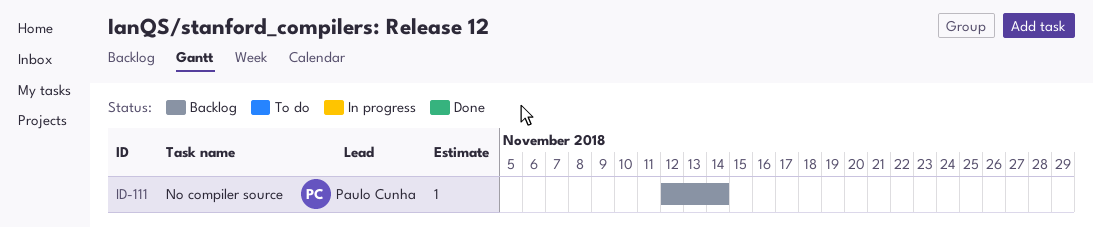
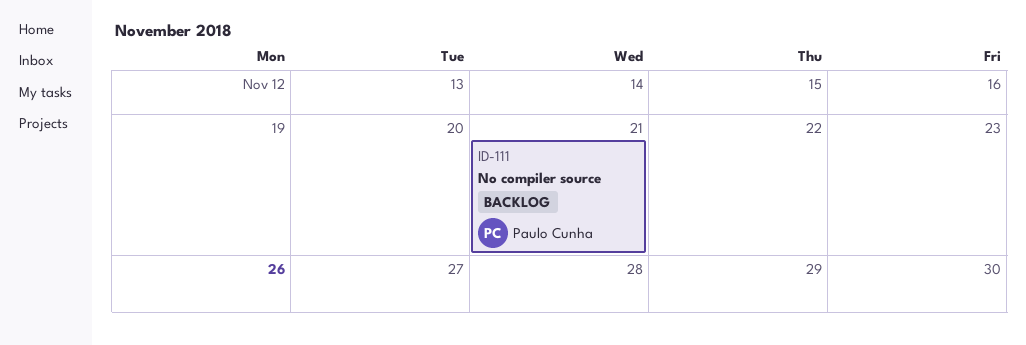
ID-111, due: Nov 14 -> Nov 21

